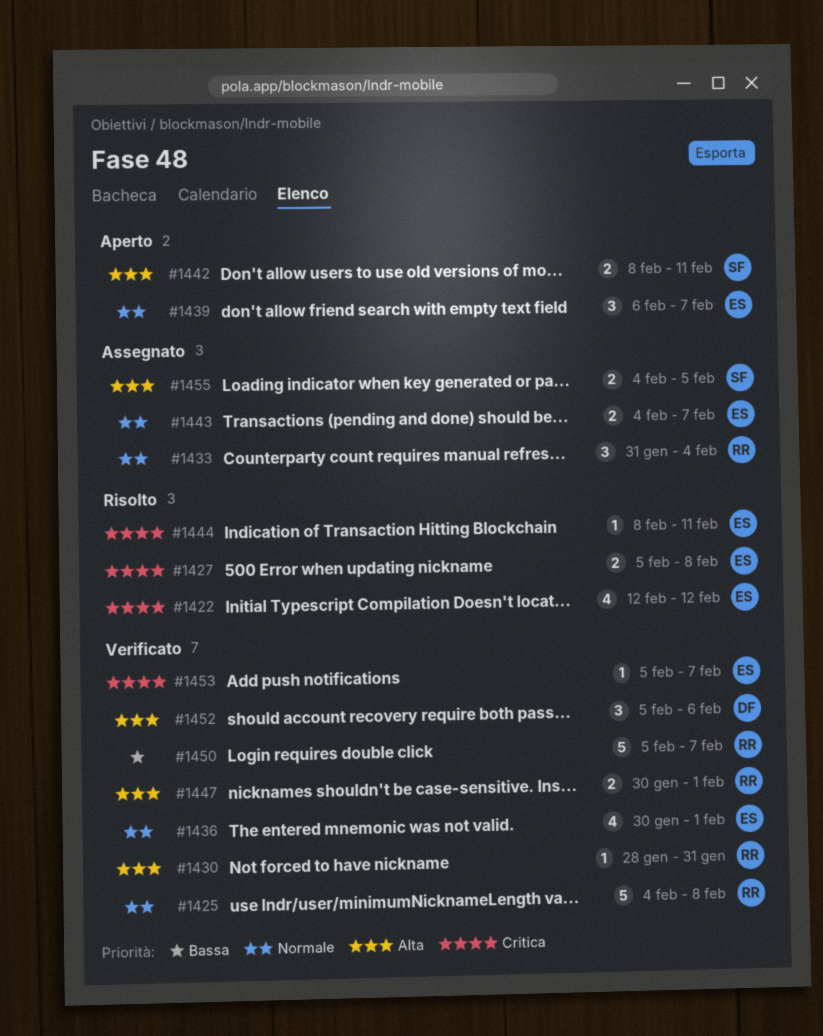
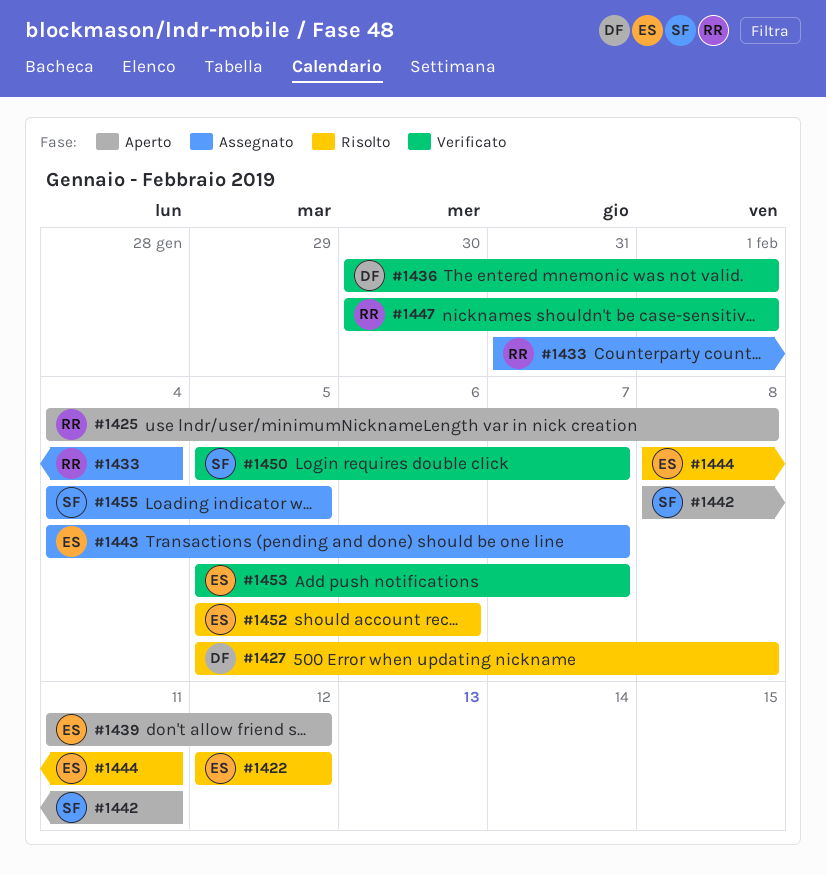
#1425, status: Verificato -> Aperto
#1427, owner: ES -> DF
#1430: present -> none
#1436, owner: ES -> DF
#1439, start: Feb 6 -> Feb 11
#1439, due: Feb 7 -> Feb 12
#1450, owner: RR -> SF
#1452, status: Verificato -> Risolto
#1452, owner: DF -> ES

